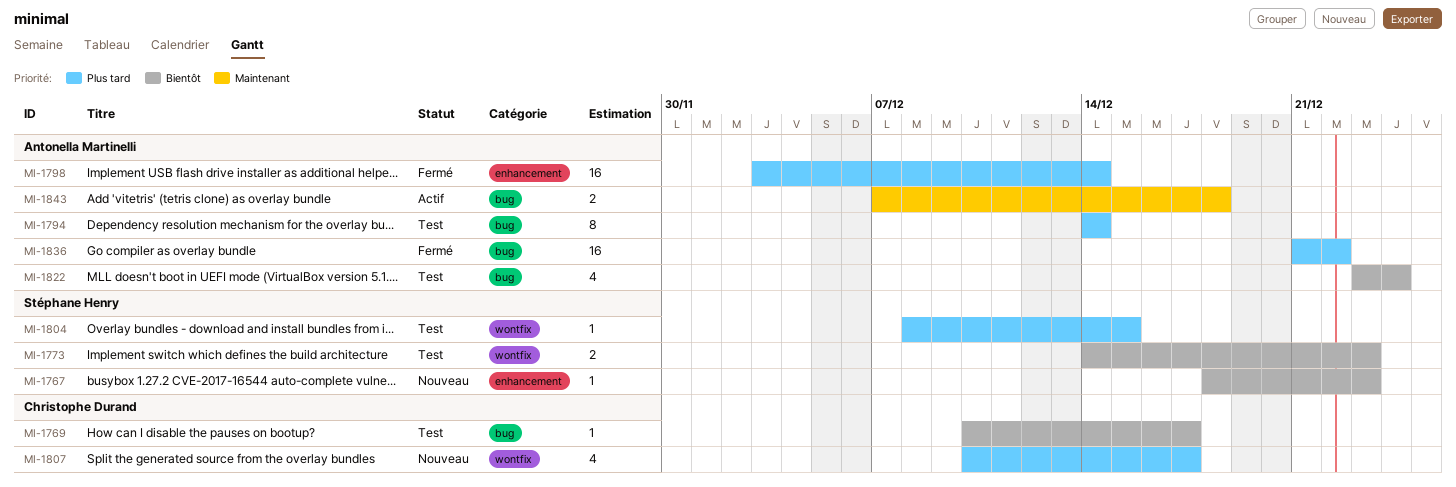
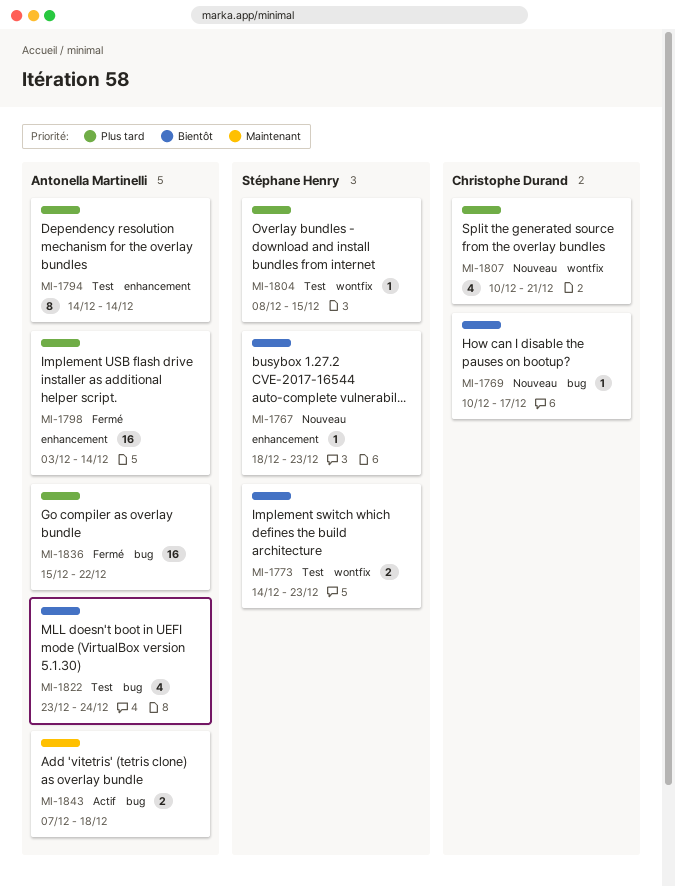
MI-1769, status: Test -> Nouveau
MI-1794, label: bug -> enhancement
MI-1807, due: Dec 17 -> Dec 21
MI-1836, start: Dec 21 -> Dec 15

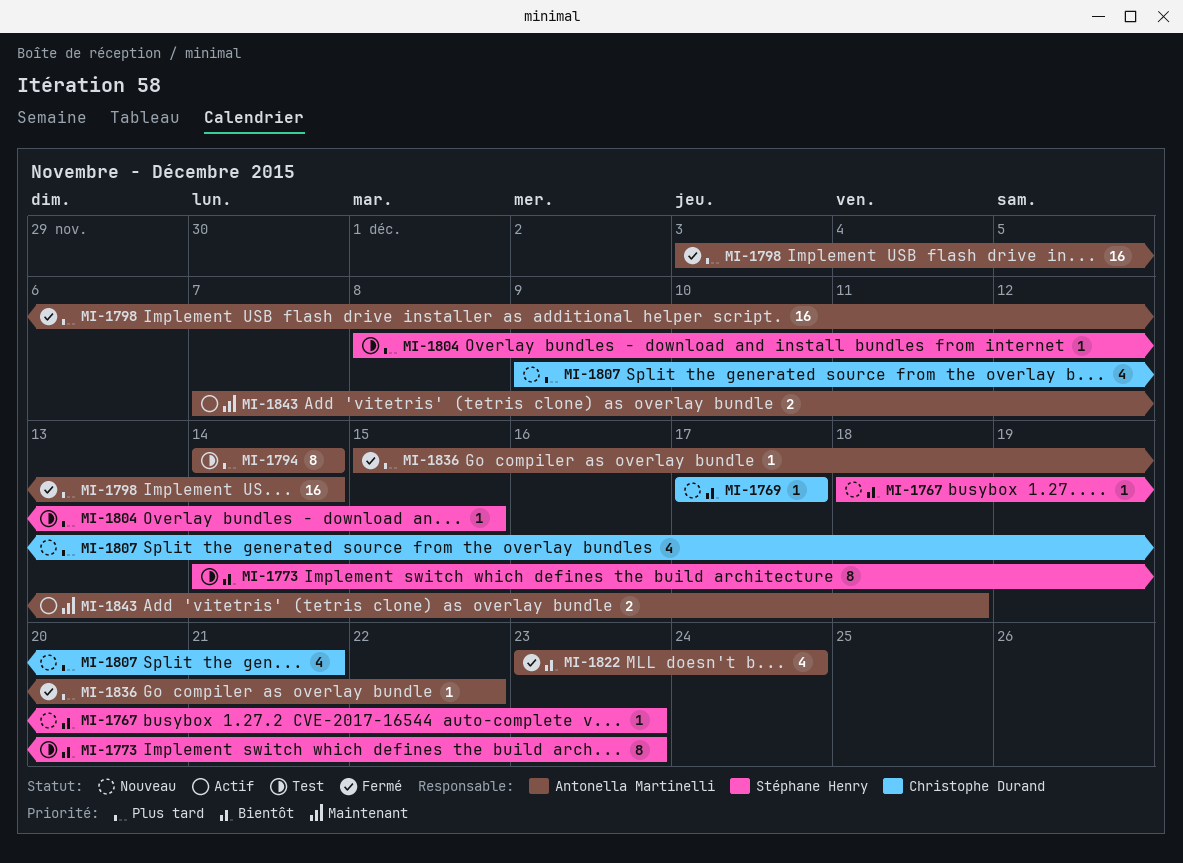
MI-1769, start: Dec 10 -> Dec 17
MI-1773, estimate: 2 -> 8
MI-1807, start: Dec 10 -> Dec 9
MI-1822, status: Test -> Fermé
MI-1836, estimate: 16 -> 1

